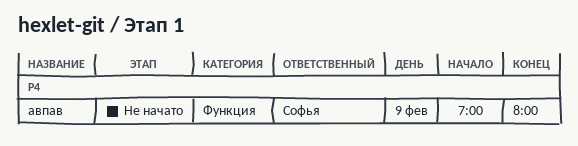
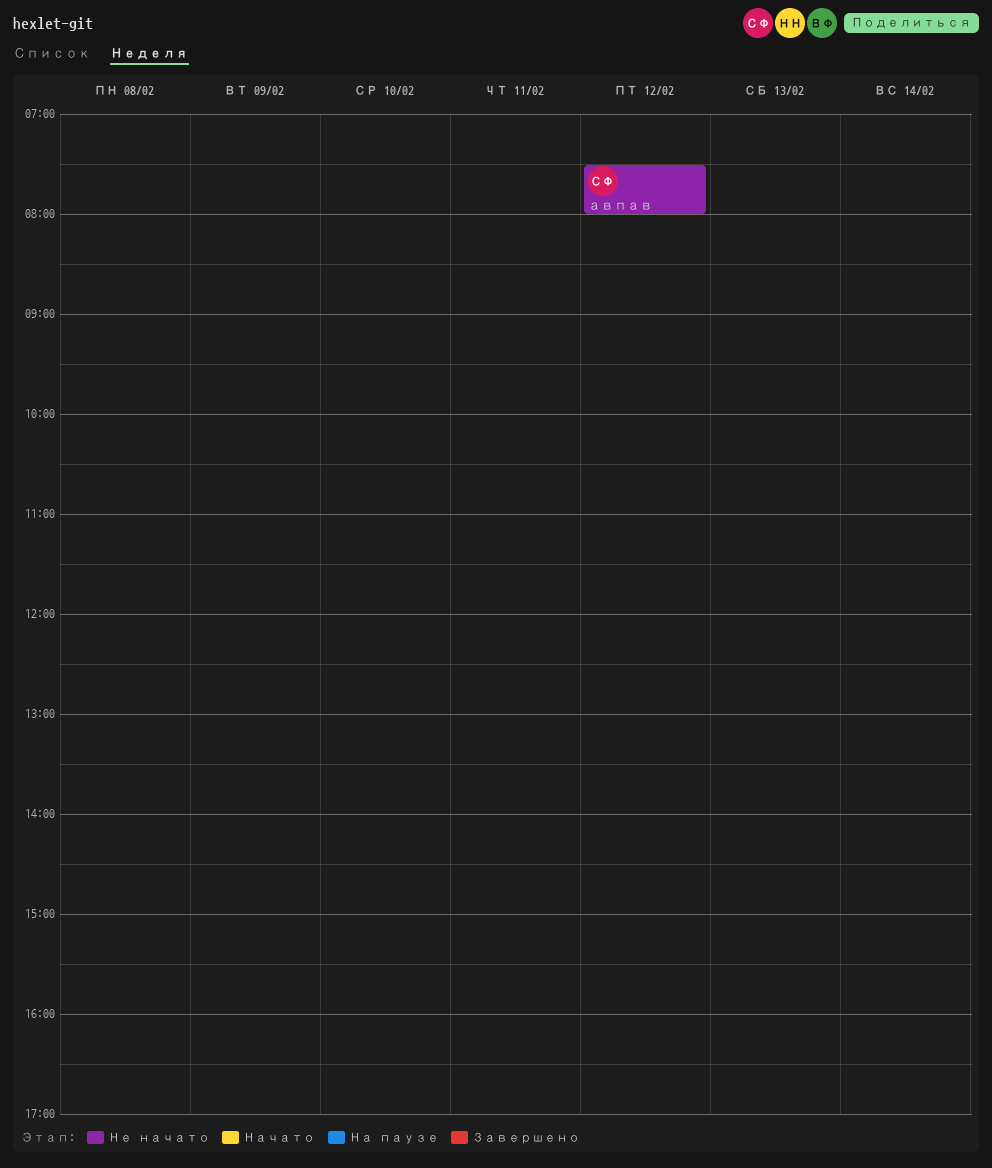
авпав, day: Feb 9 -> Feb 12
авпав, begins: 07:00 -> 07:30

